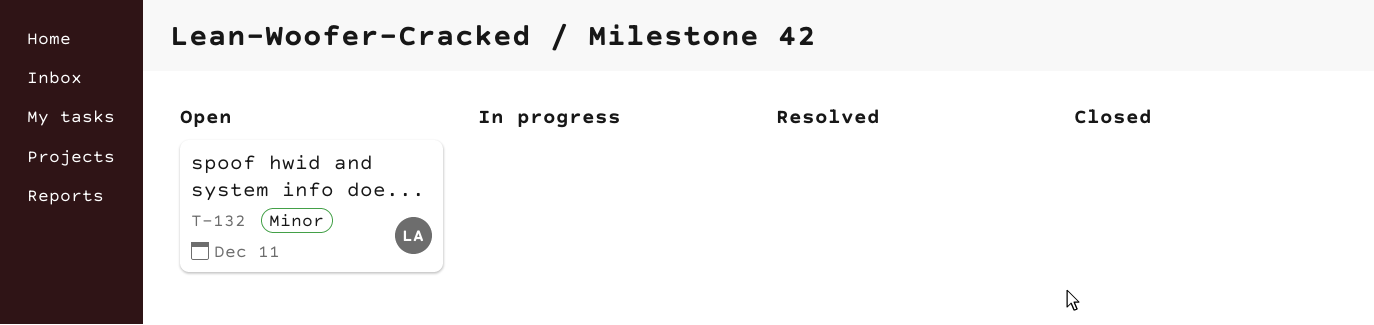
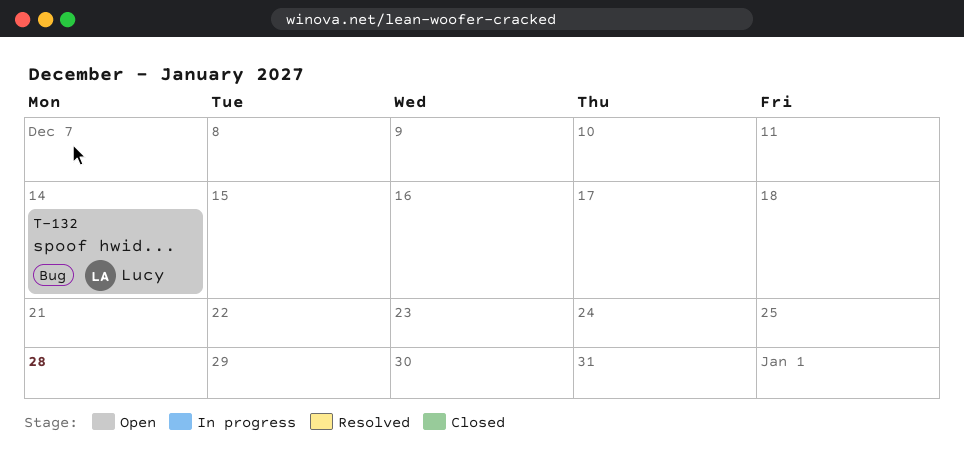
T-132, due: Dec 11 -> Dec 14

